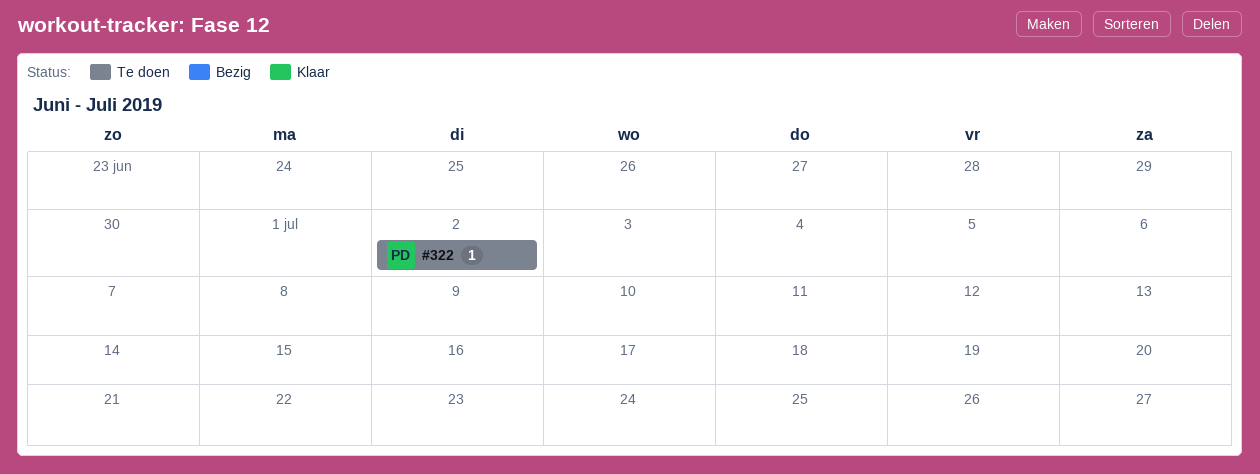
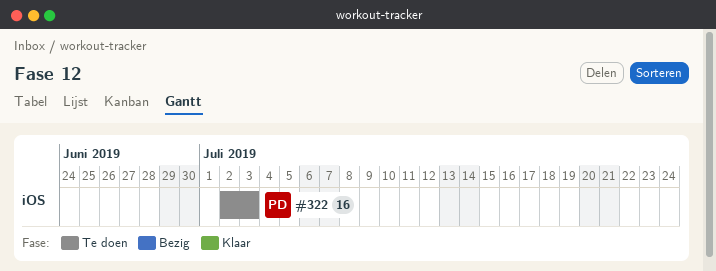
#322, estimate: 1 -> 16
#322, due: Jul 2 -> Jul 3

